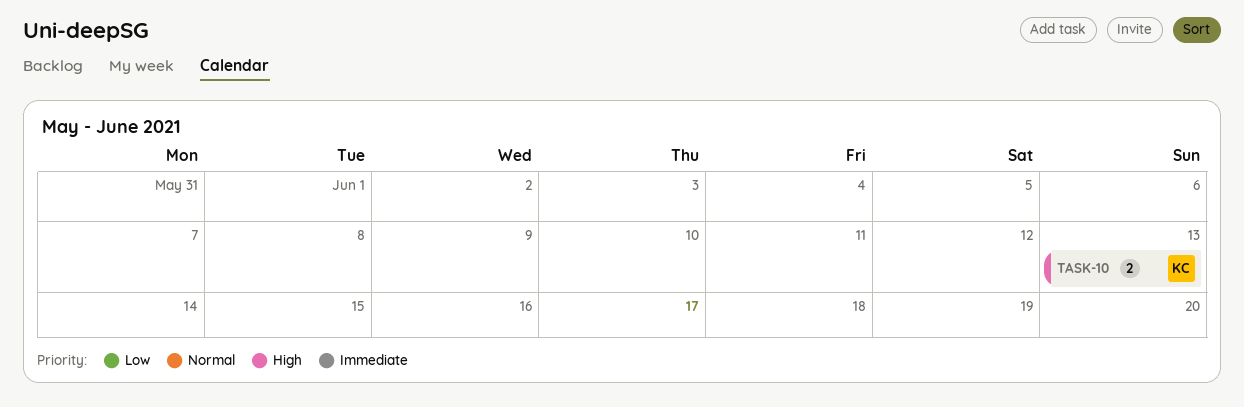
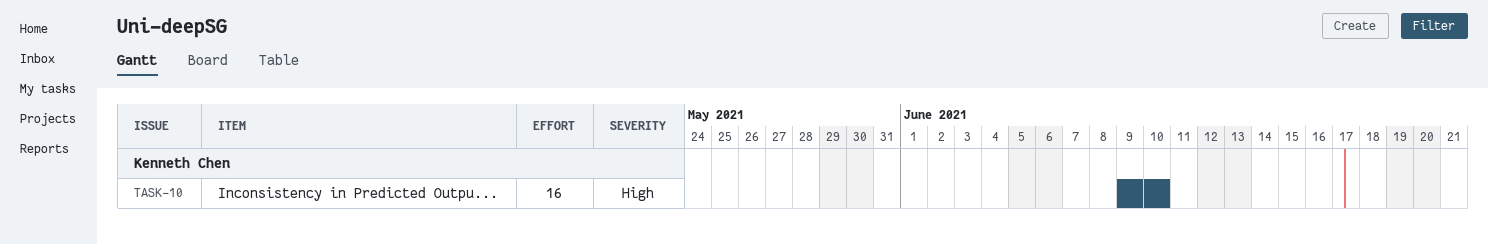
TASK-10, estimate: 2 -> 16
TASK-10, due: Jun 13 -> Jun 10

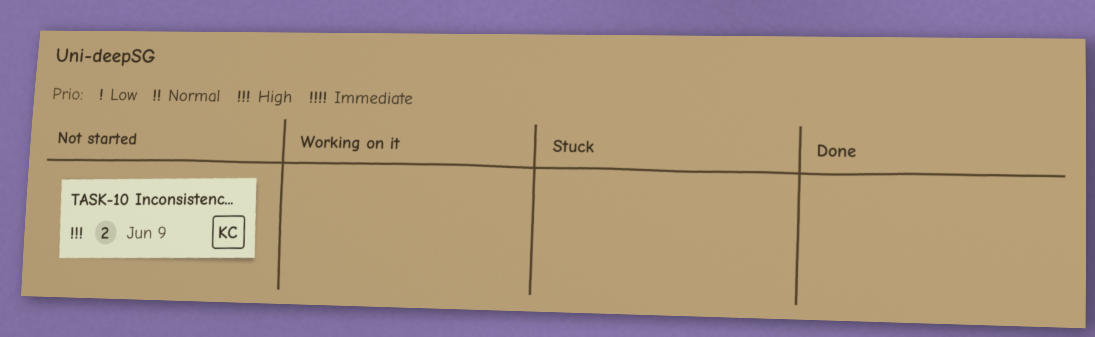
TASK-10, estimate: 16 -> 2
TASK-10, due: Jun 10 -> Jun 9

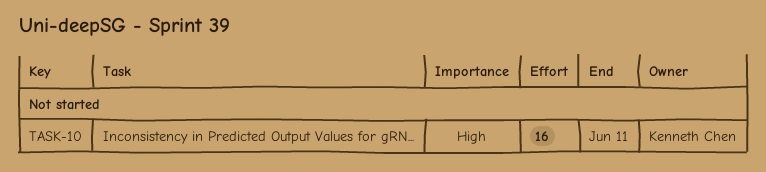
TASK-10, estimate: 2 -> 16
TASK-10, due: Jun 9 -> Jun 11

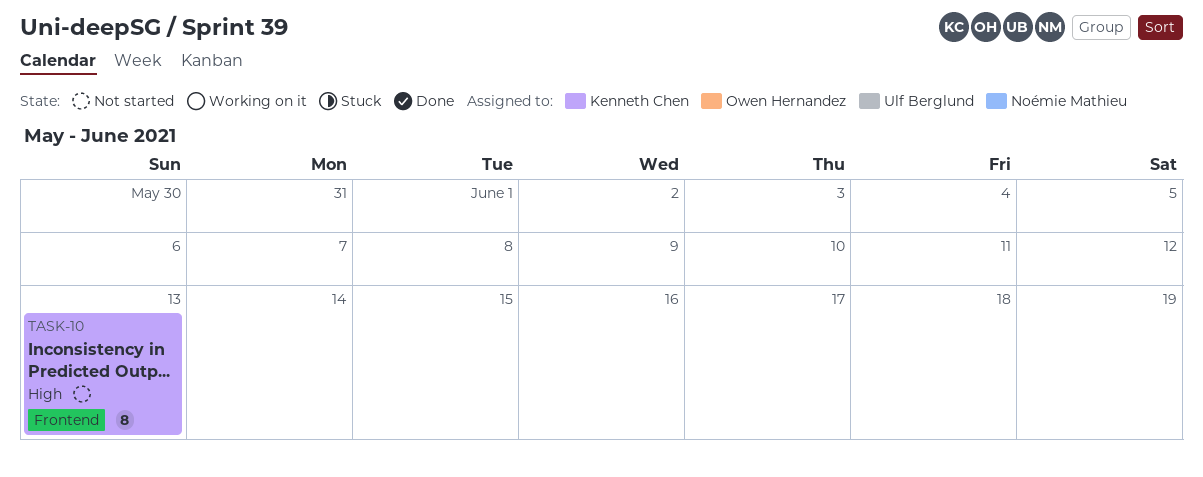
TASK-10, estimate: 16 -> 8
TASK-10, due: Jun 11 -> Jun 13

